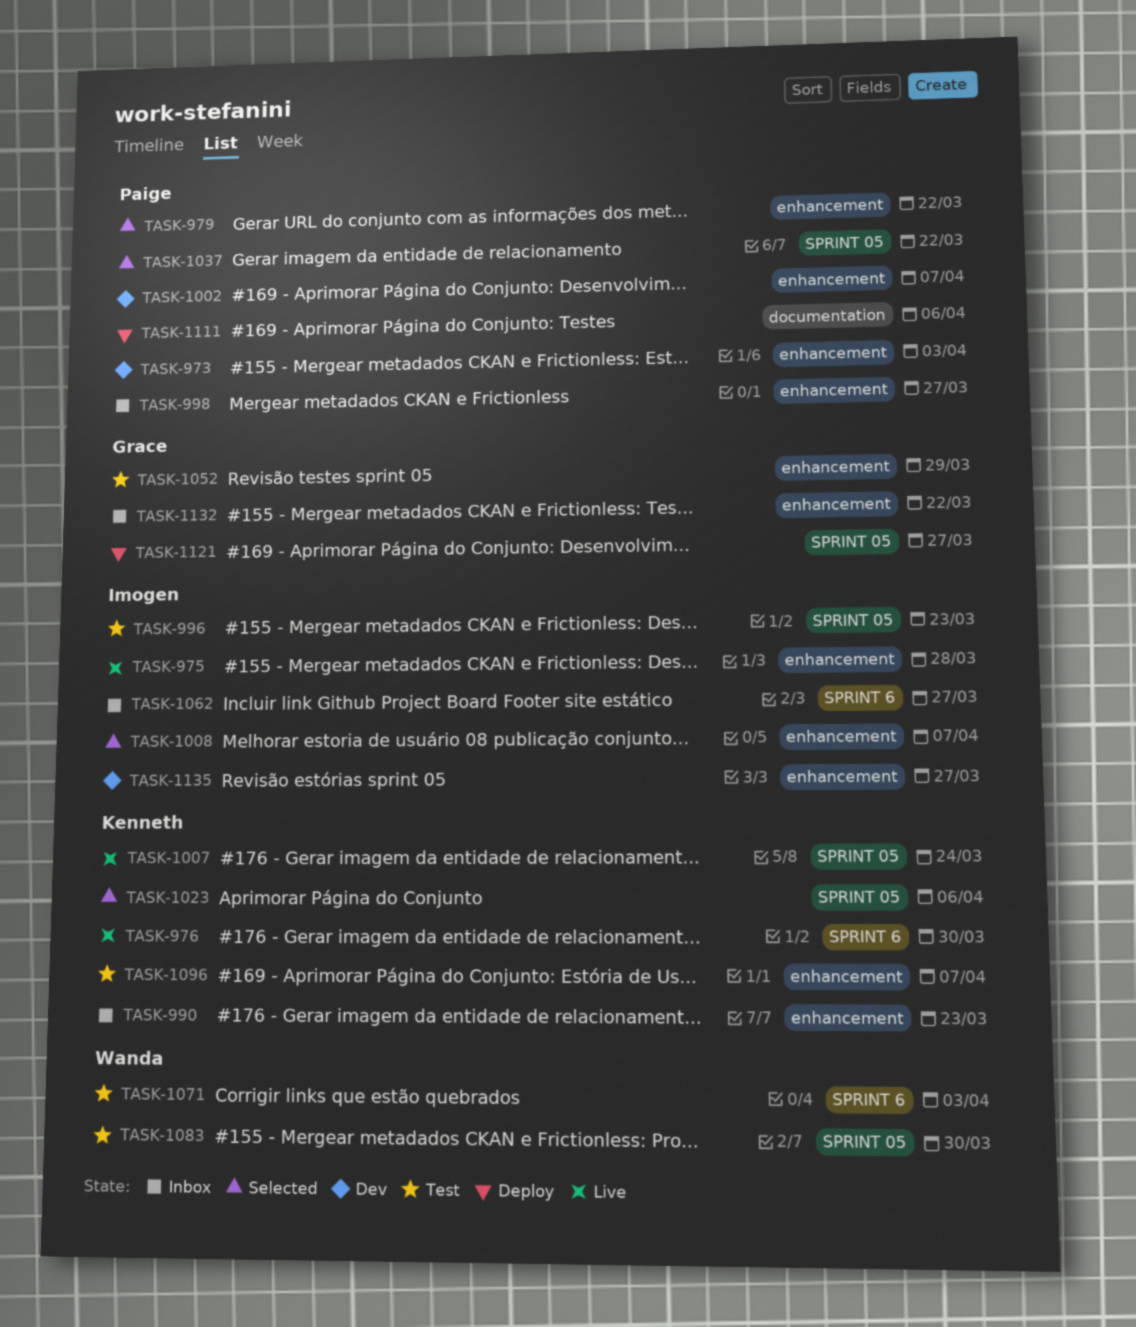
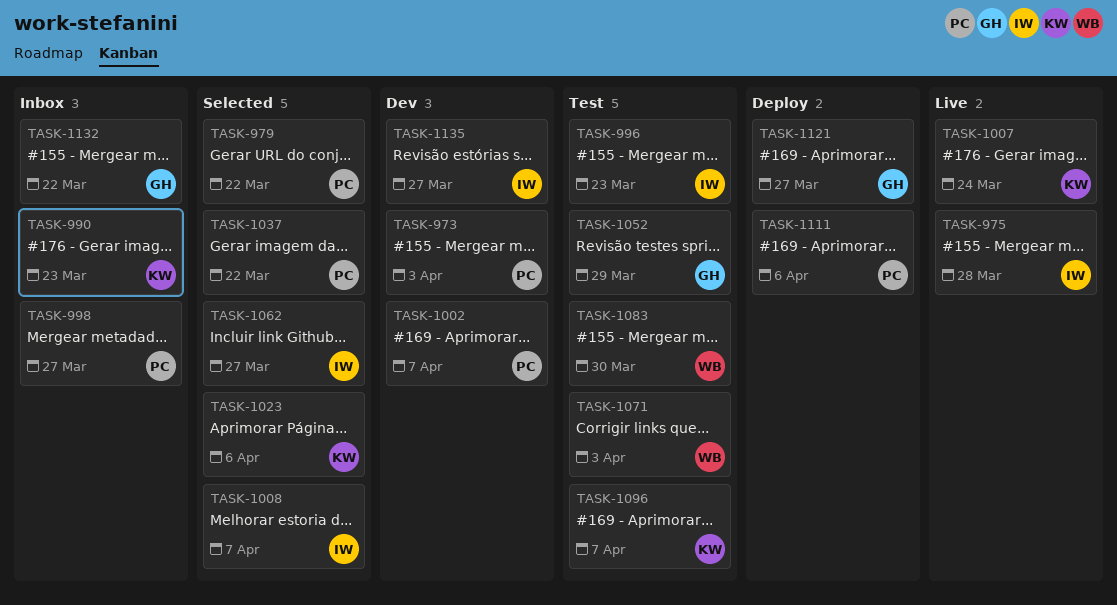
TASK-976: present -> none
TASK-1062, status: Inbox -> Selected

